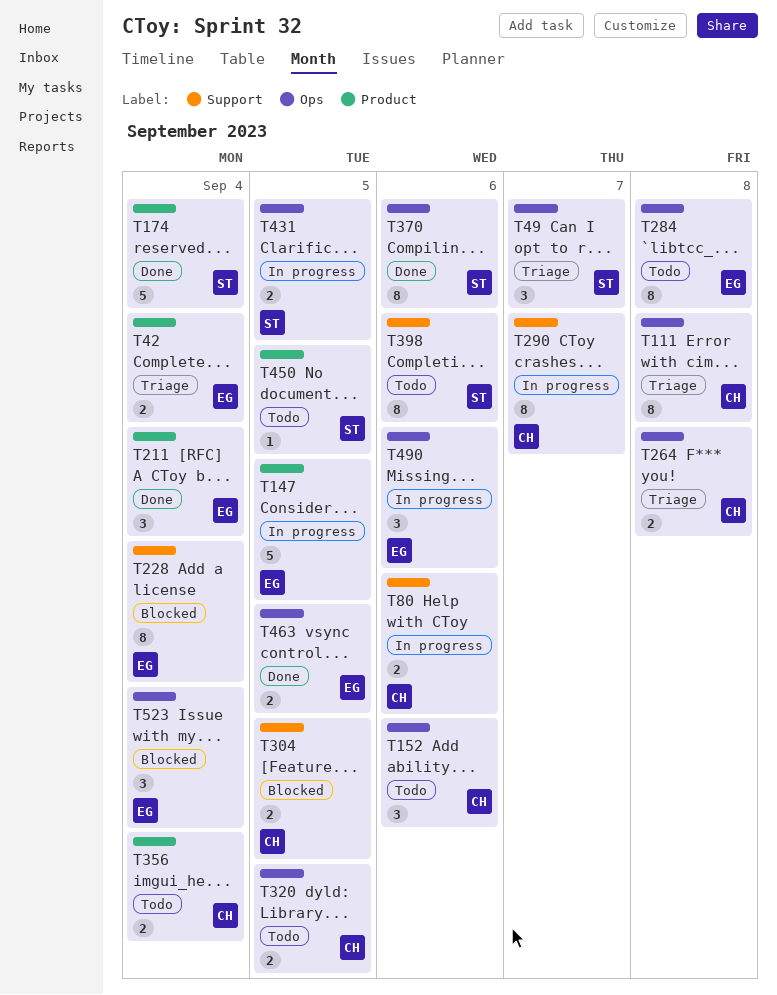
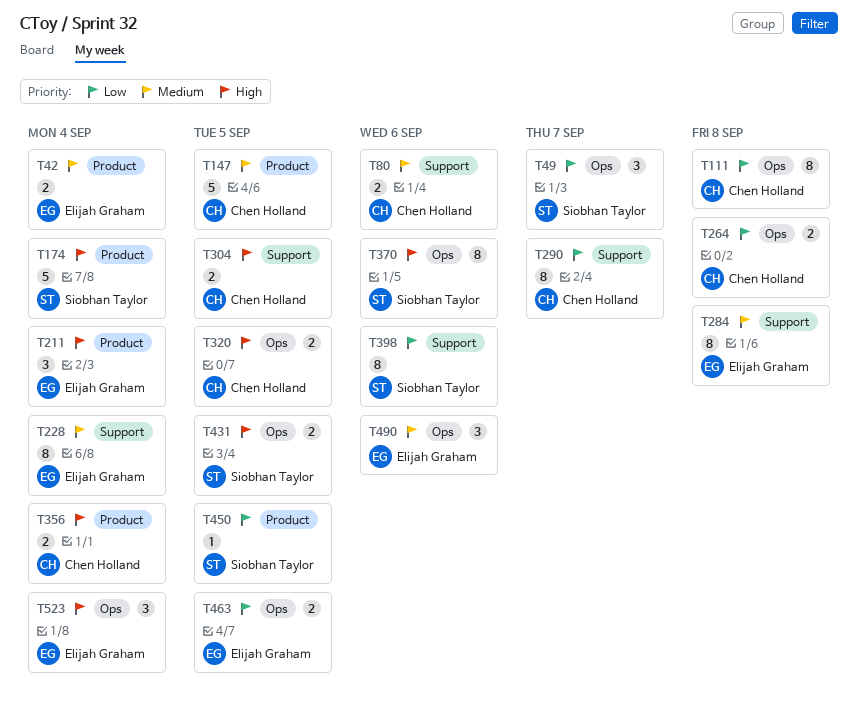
T147, owner: Elijah Graham -> Chen Holland
T152: present -> none
T284, label: Ops -> Support

